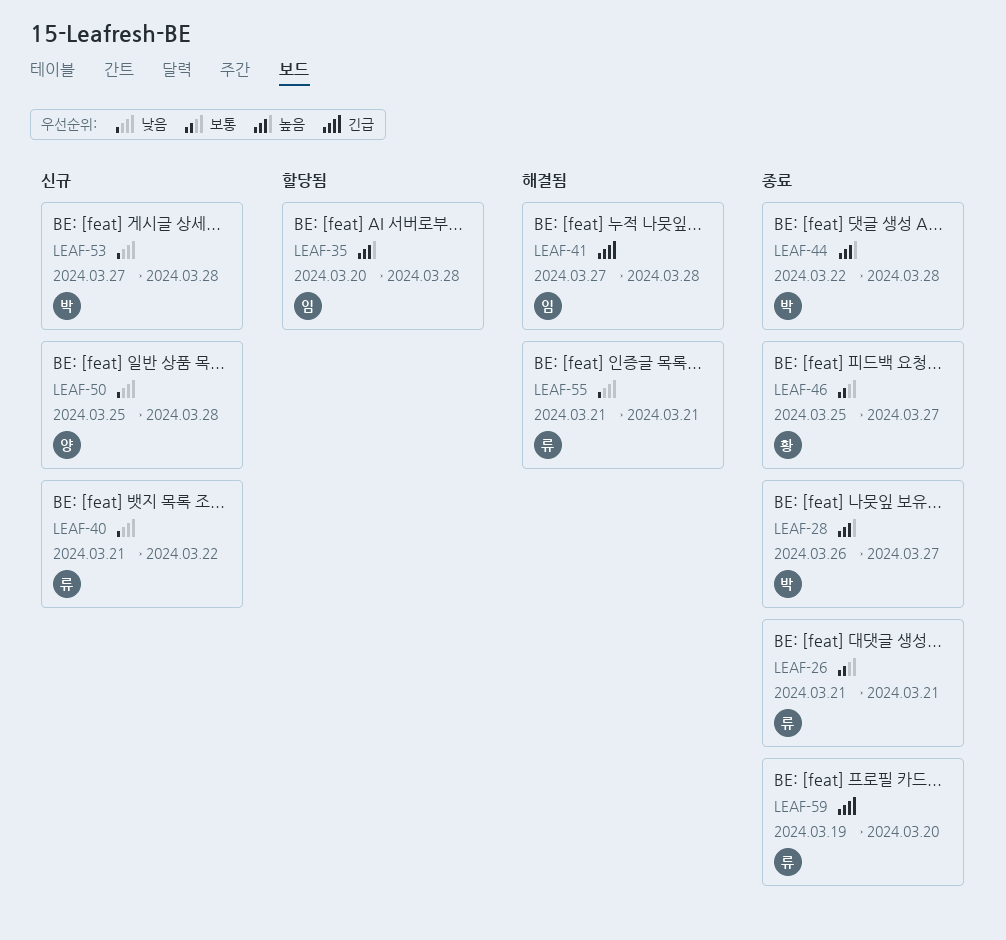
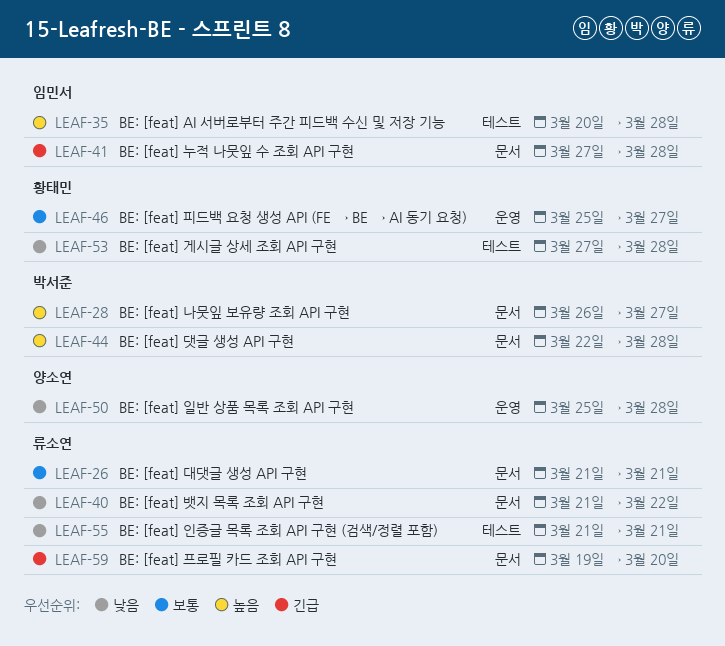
LEAF-53, owner: 박서준 -> 황태민

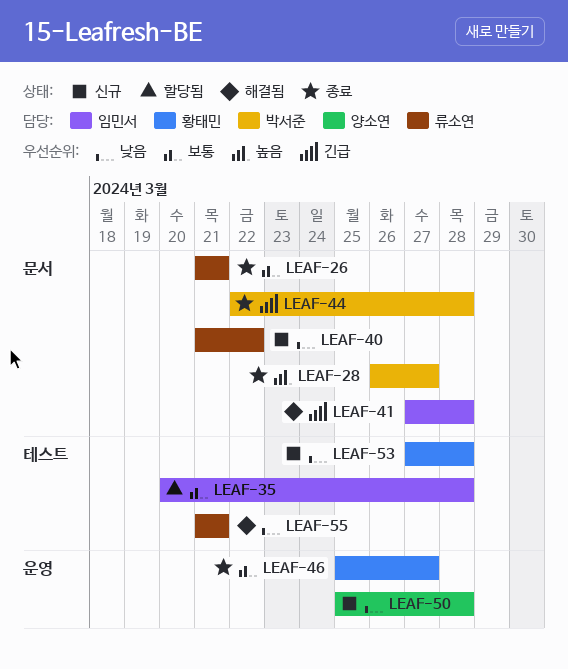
LEAF-35, priority: 높음 -> 보통
LEAF-44, priority: 높음 -> 긴급
LEAF-59: present -> none

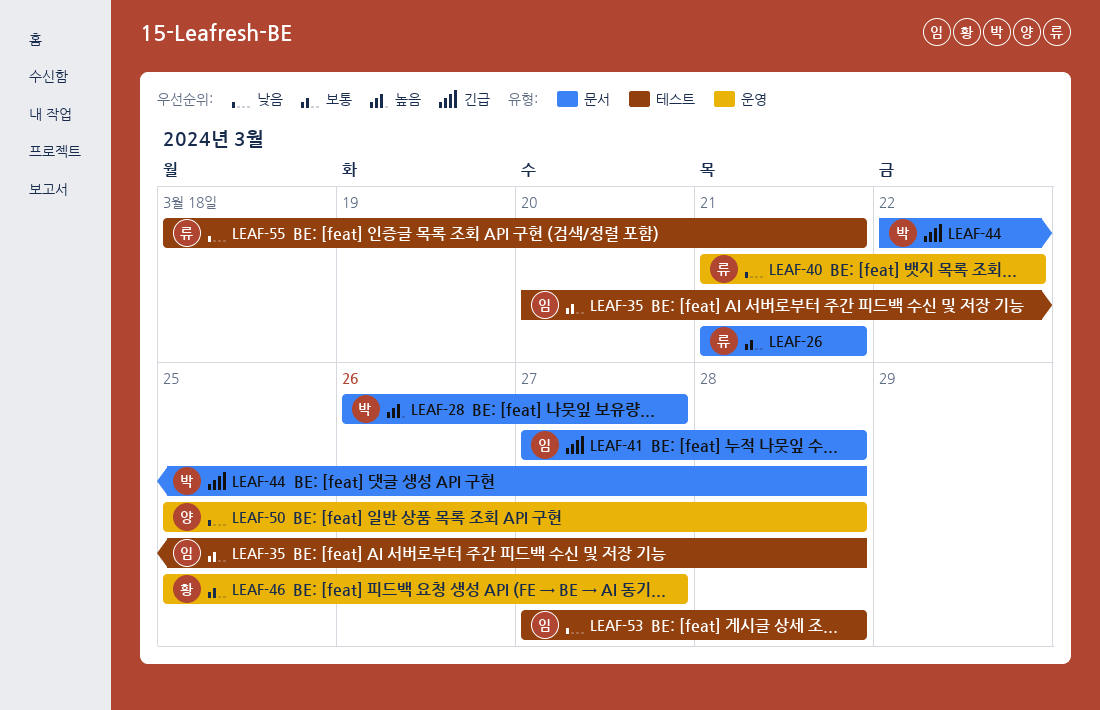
LEAF-40, label: 문서 -> 운영
LEAF-53, owner: 황태민 -> 임민서
LEAF-55, start: Mar 21 -> Mar 18

